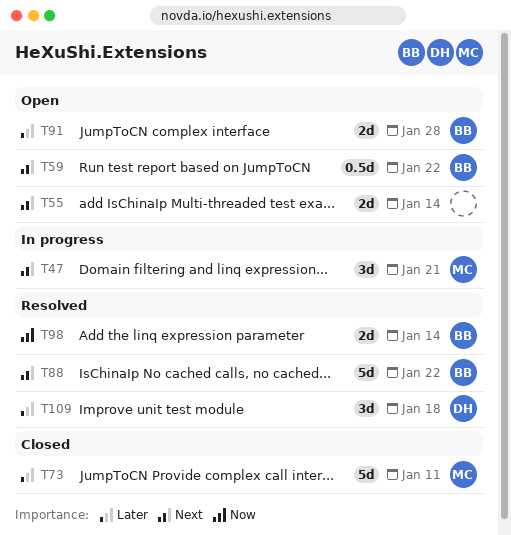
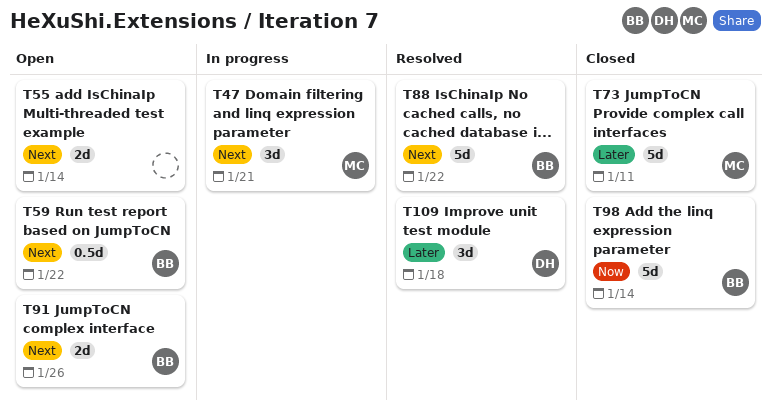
T91, priority: Later -> Next
T91, due: Jan 28 -> Jan 26
T98, status: Resolved -> Closed
T98, estimate: 2d -> 5d

